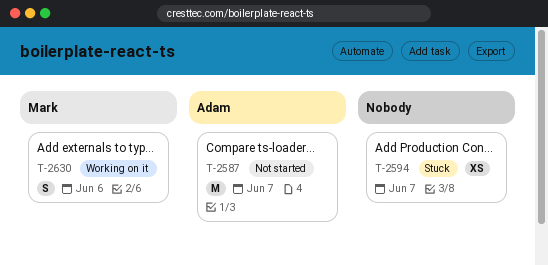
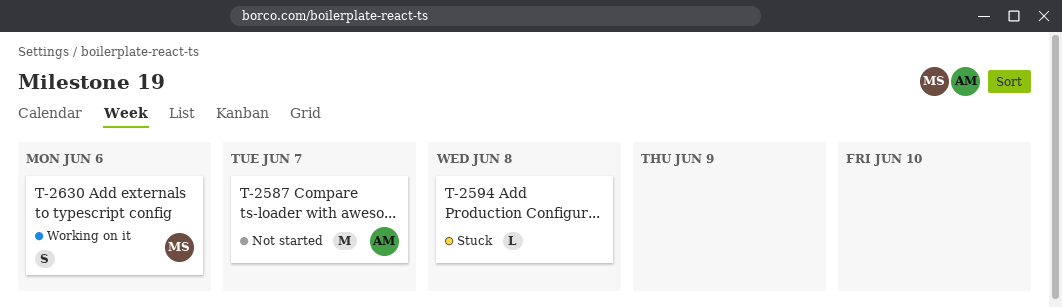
T-2594, estimate: XS -> L
T-2594, due: Jun 7 -> Jun 8

